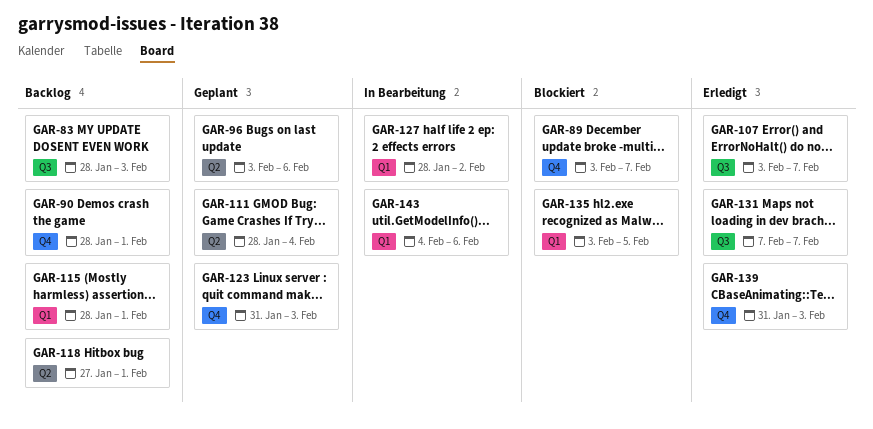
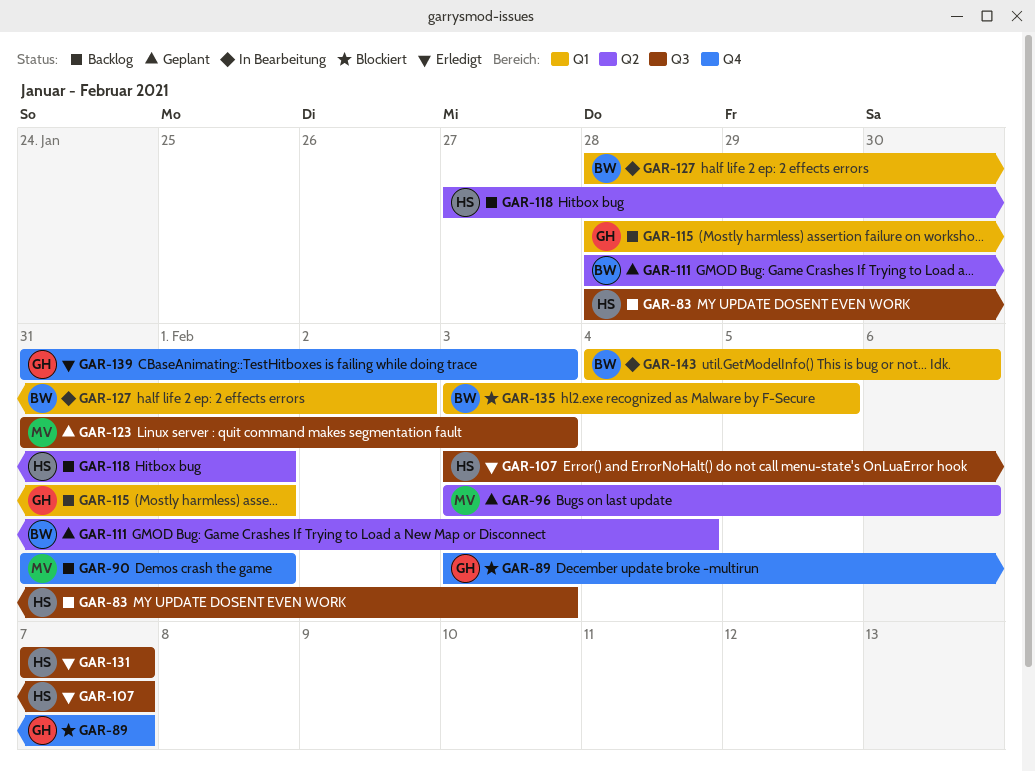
GAR-90, start: Jan 28 -> Jan 31
GAR-123, label: Q4 -> Q3

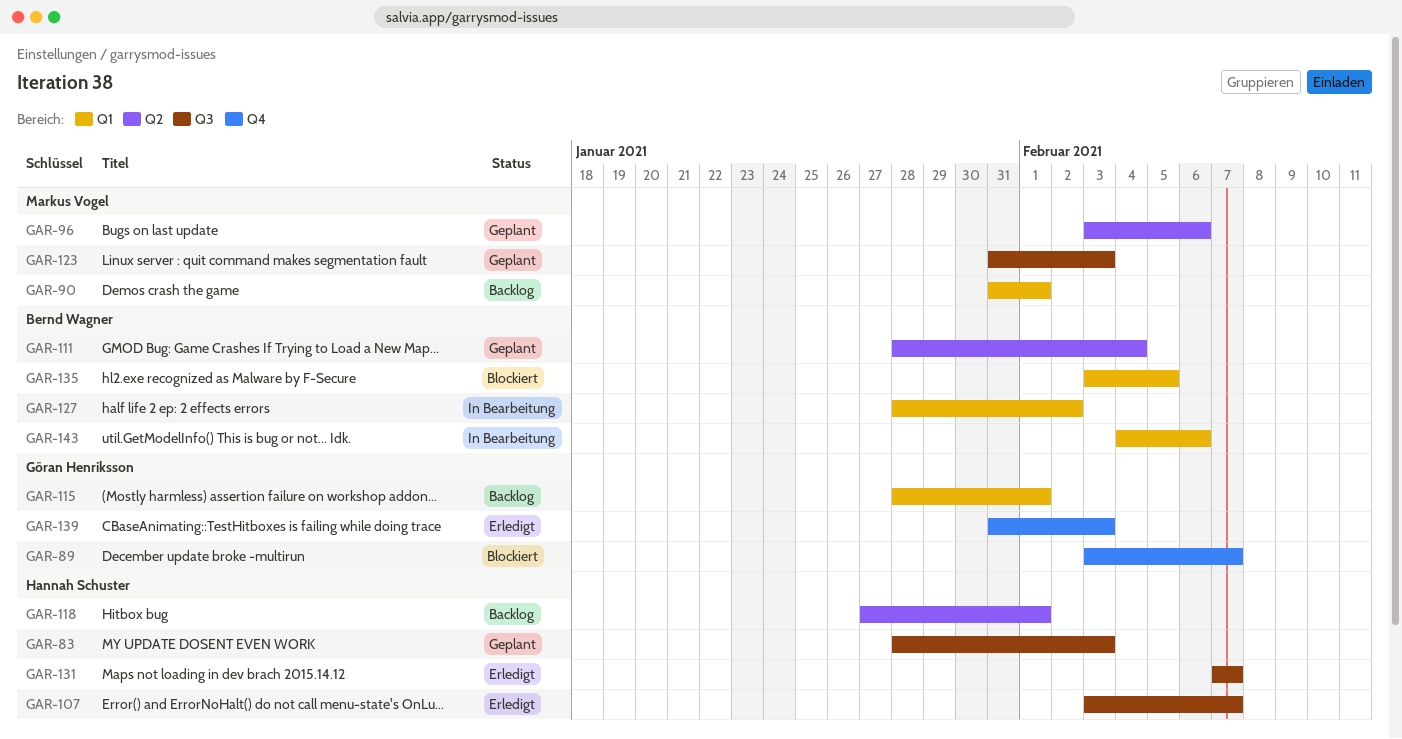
GAR-83, status: Backlog -> Geplant
GAR-90, label: Q4 -> Q1

